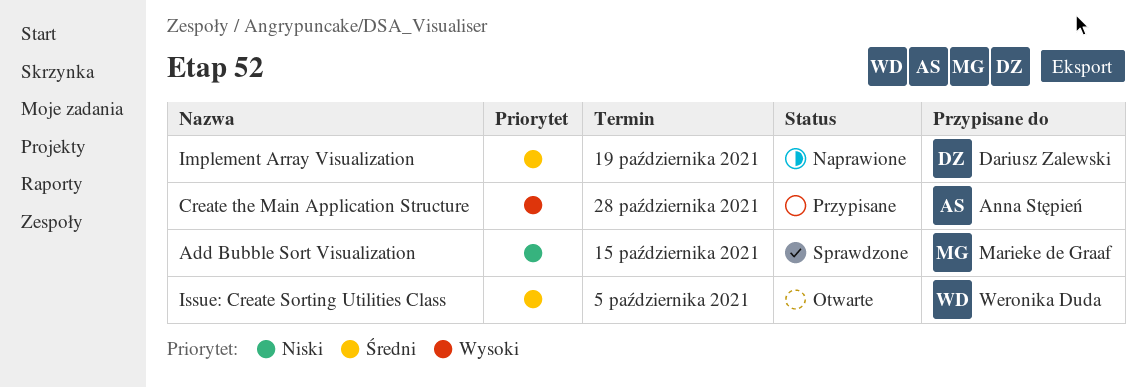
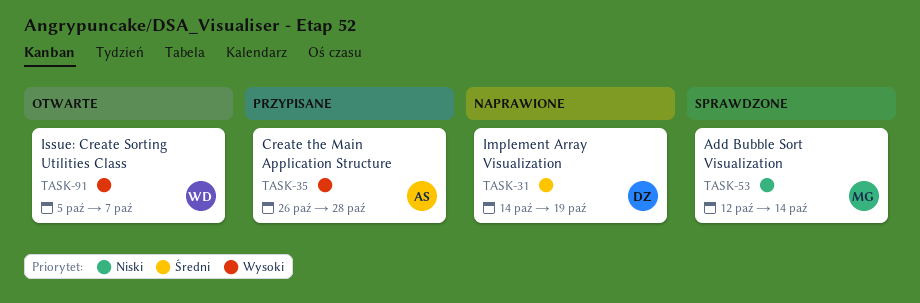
Add Bubble Sort Visualization, due: Oct 15 -> Oct 14
Issue: Create Sorting Utilities Class, priority: Średni -> Wysoki
Issue: Create Sorting Utilities Class, due: Oct 5 -> Oct 7

